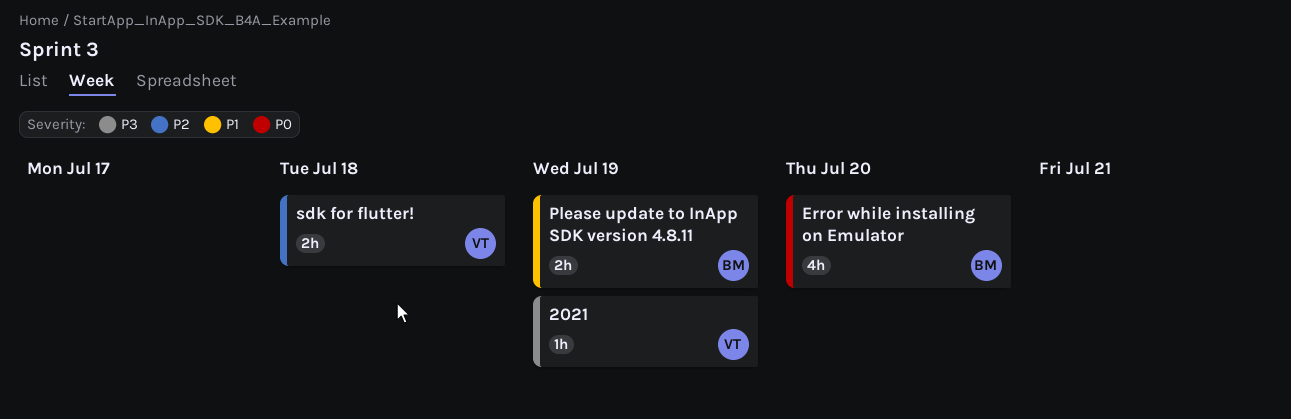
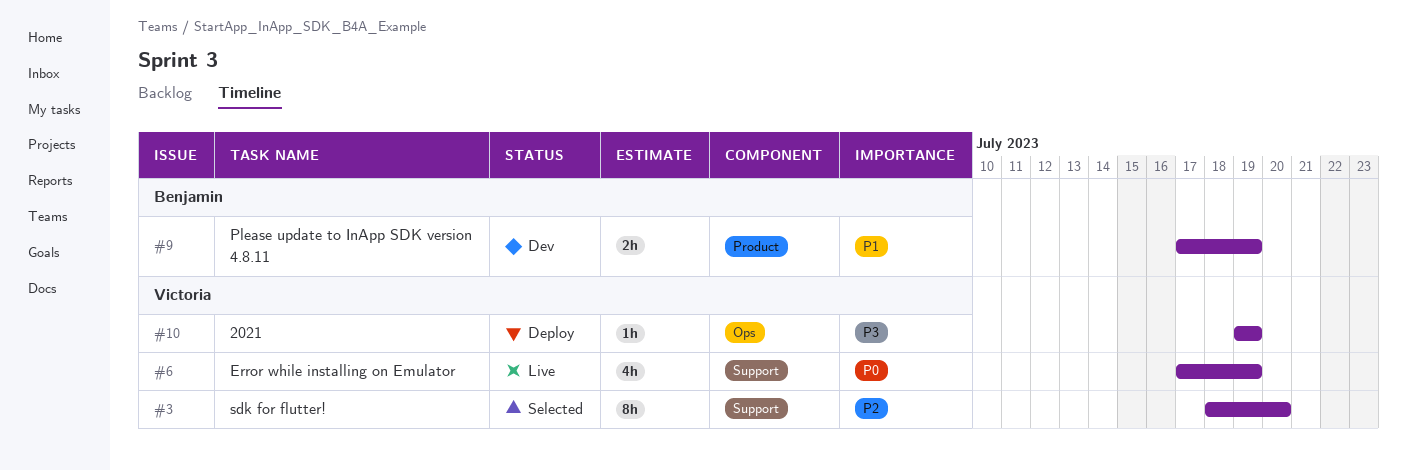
Error while installing on Emulator, owner: Benjamin -> Victoria
Error while installing on Emulator, due: Jul 20 -> Jul 19
sdk for flutter!, estimate: 2h -> 8h
sdk for flutter!, due: Jul 18 -> Jul 20

